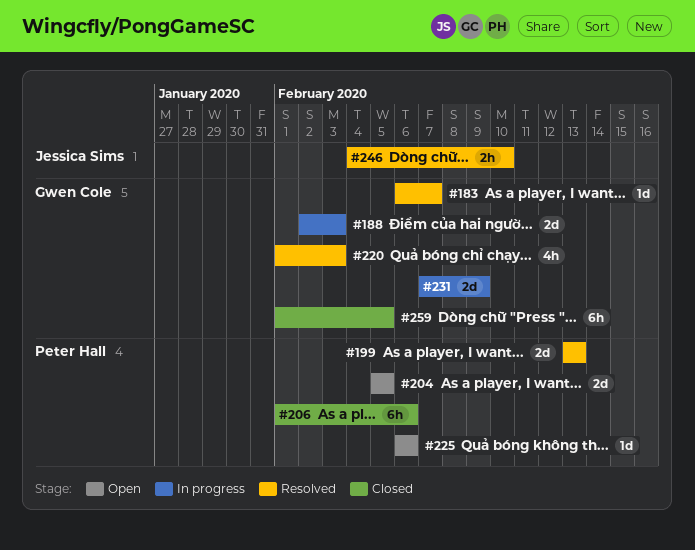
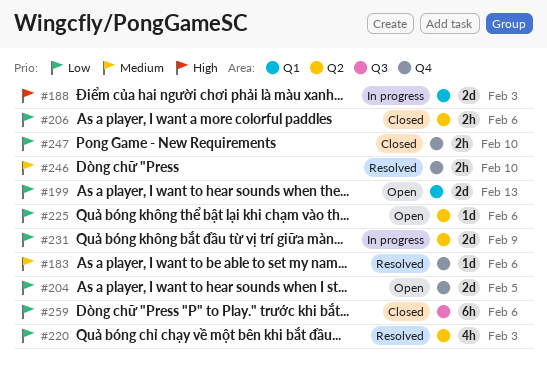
#183, due: Feb 7 -> Feb 6
#199, status: Resolved -> Open
#206, estimate: 6h -> 2h
#247: none -> present
#259, due: Feb 5 -> Feb 6

